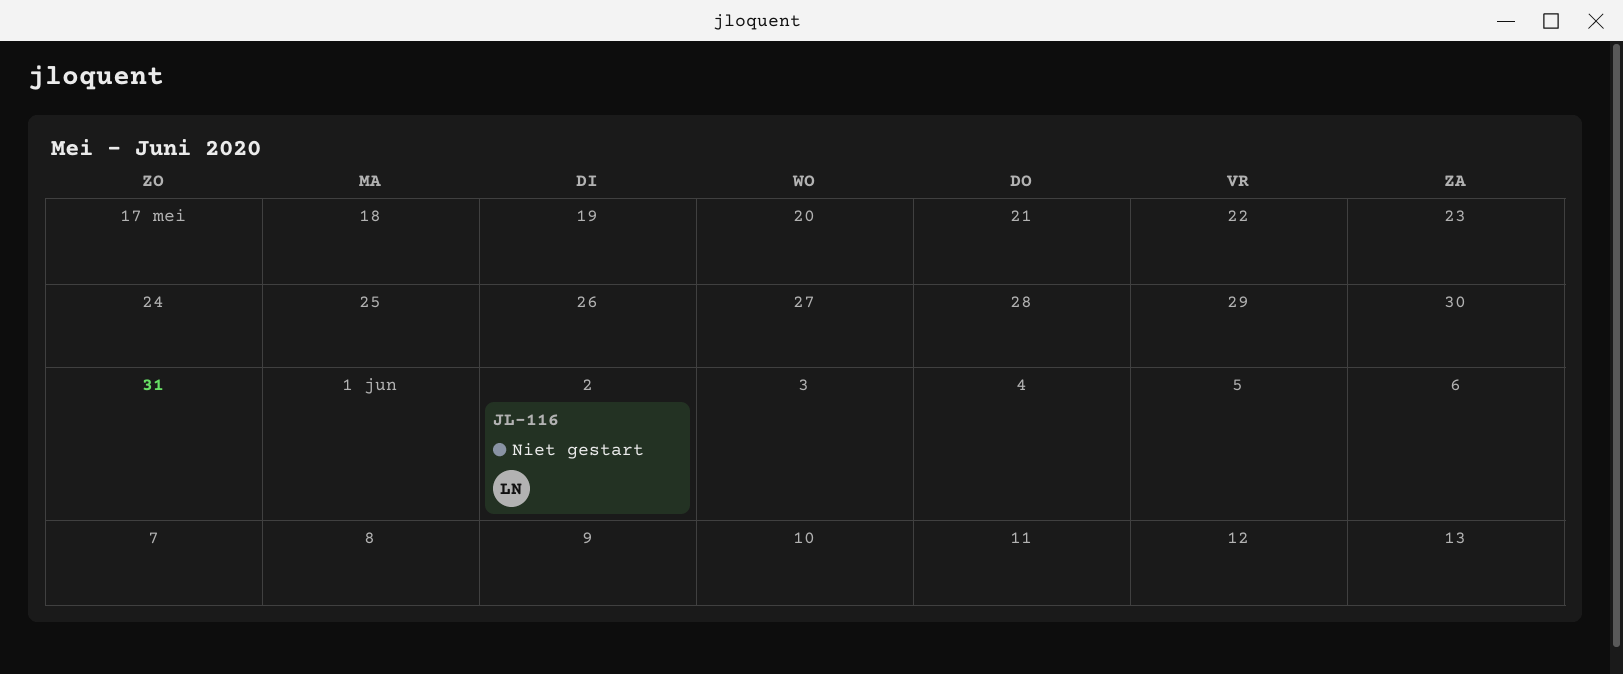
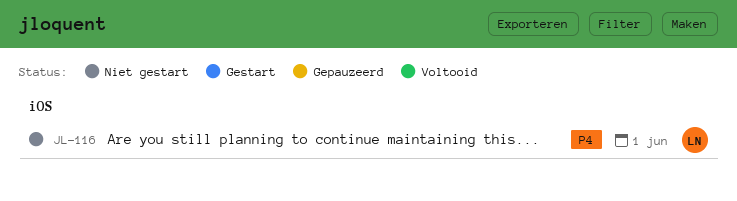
JL-116, due: Jun 2 -> Jun 1

